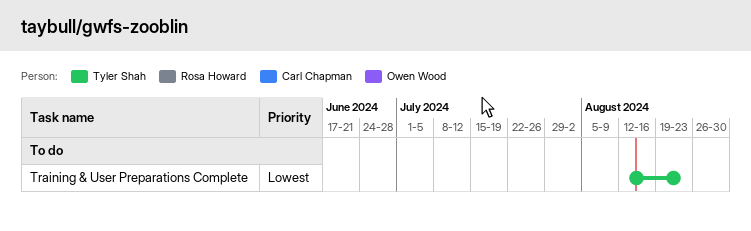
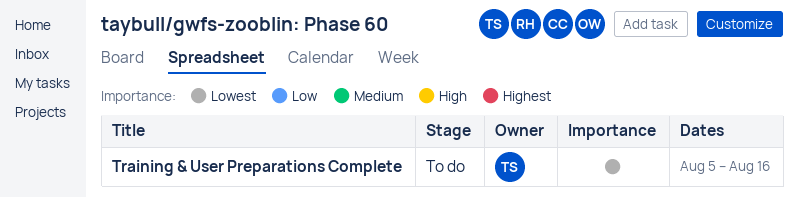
Training & User Preparations Complete, start: Aug 12 -> Aug 5
Training & User Preparations Complete, due: Aug 23 -> Aug 16

